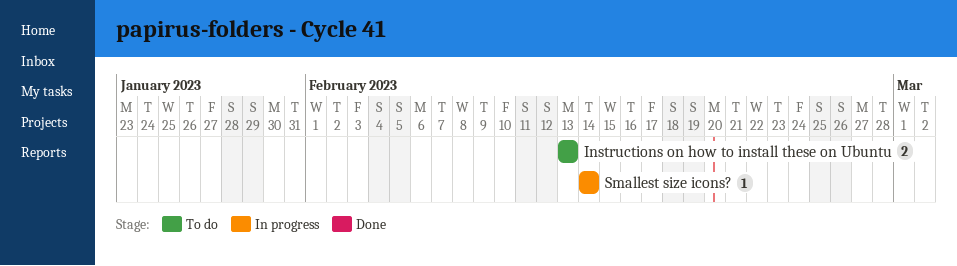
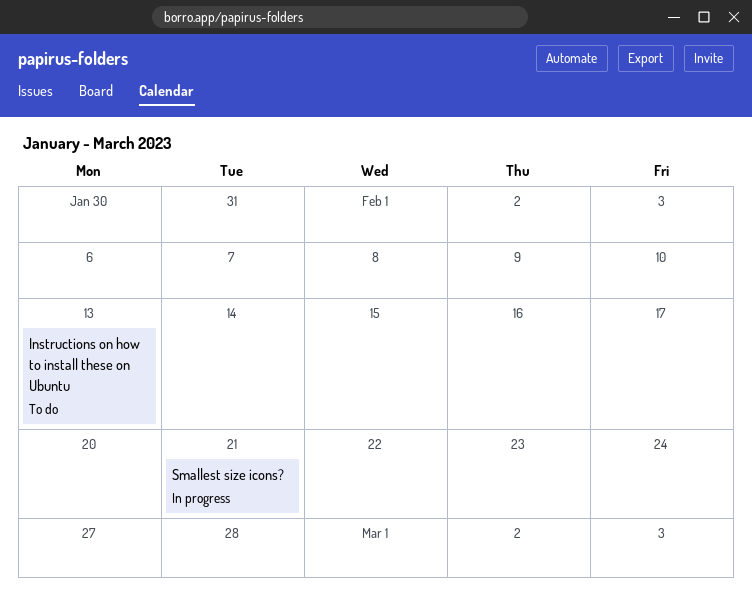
Smallest size icons?, due: Feb 14 -> Feb 21

